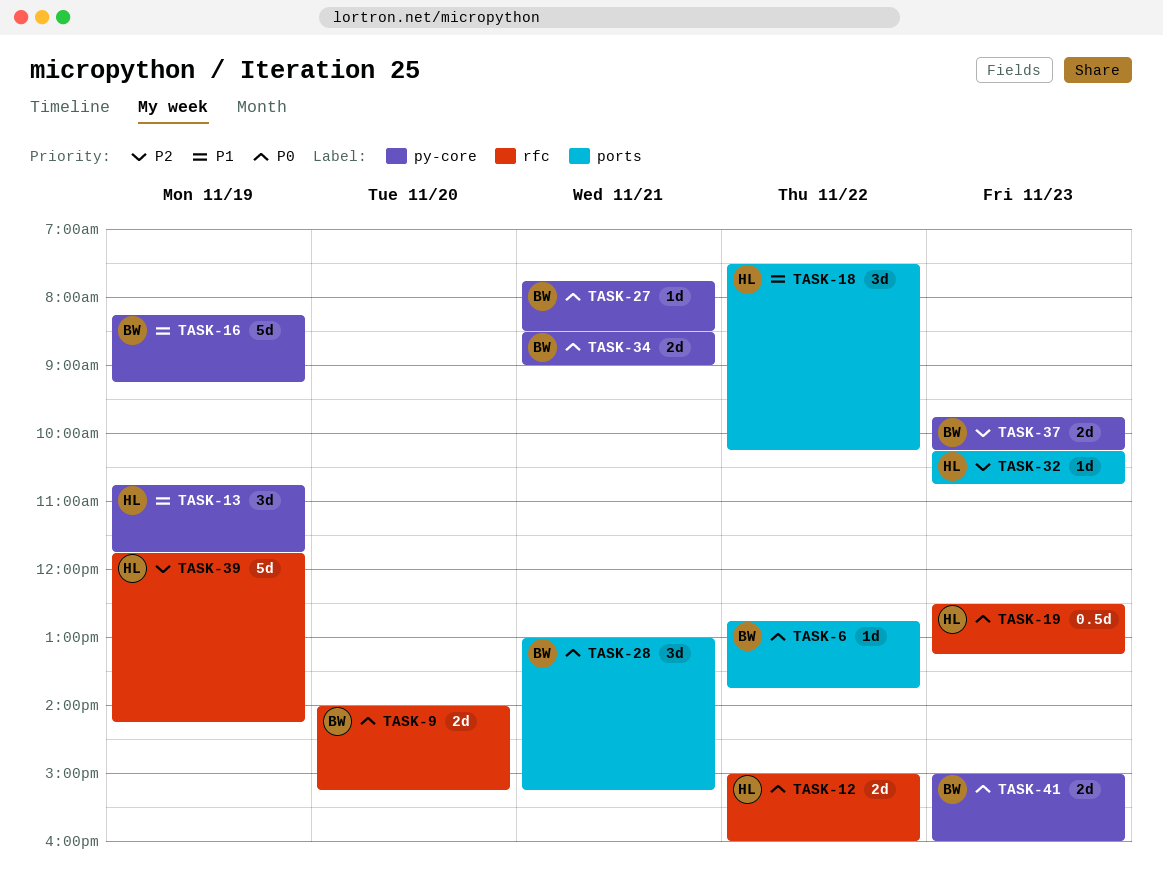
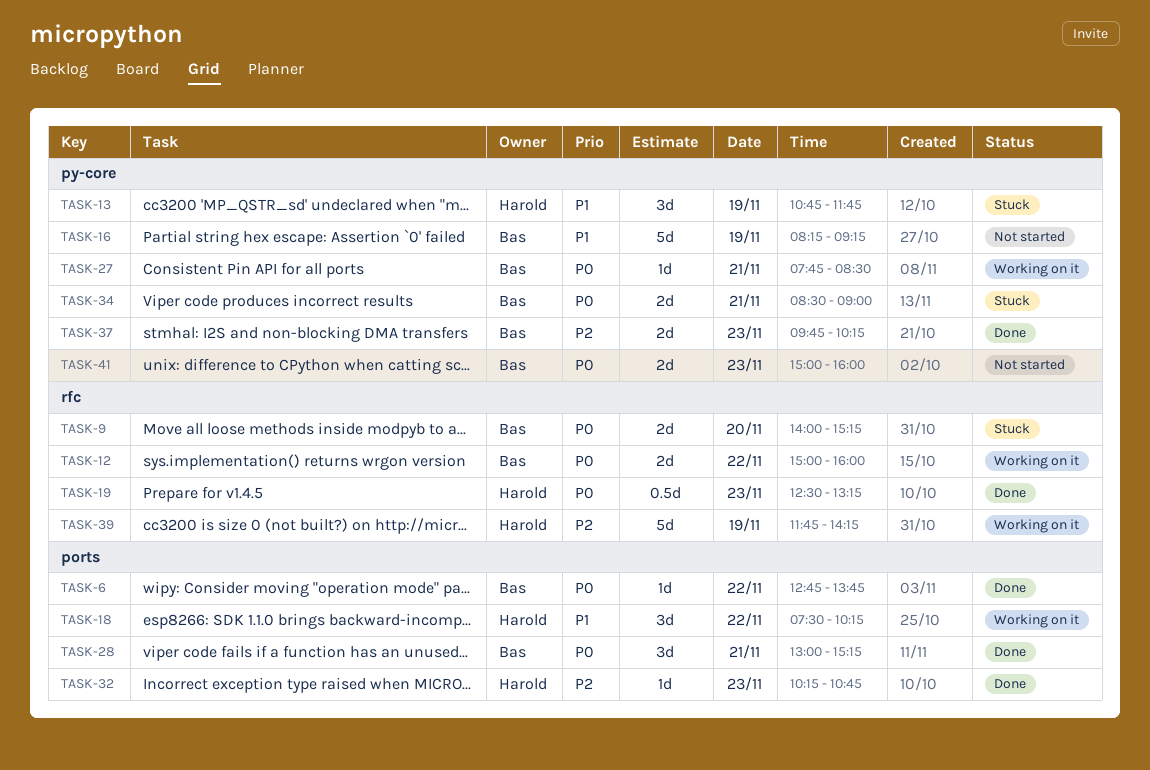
TASK-12, owner: Harold -> Bas

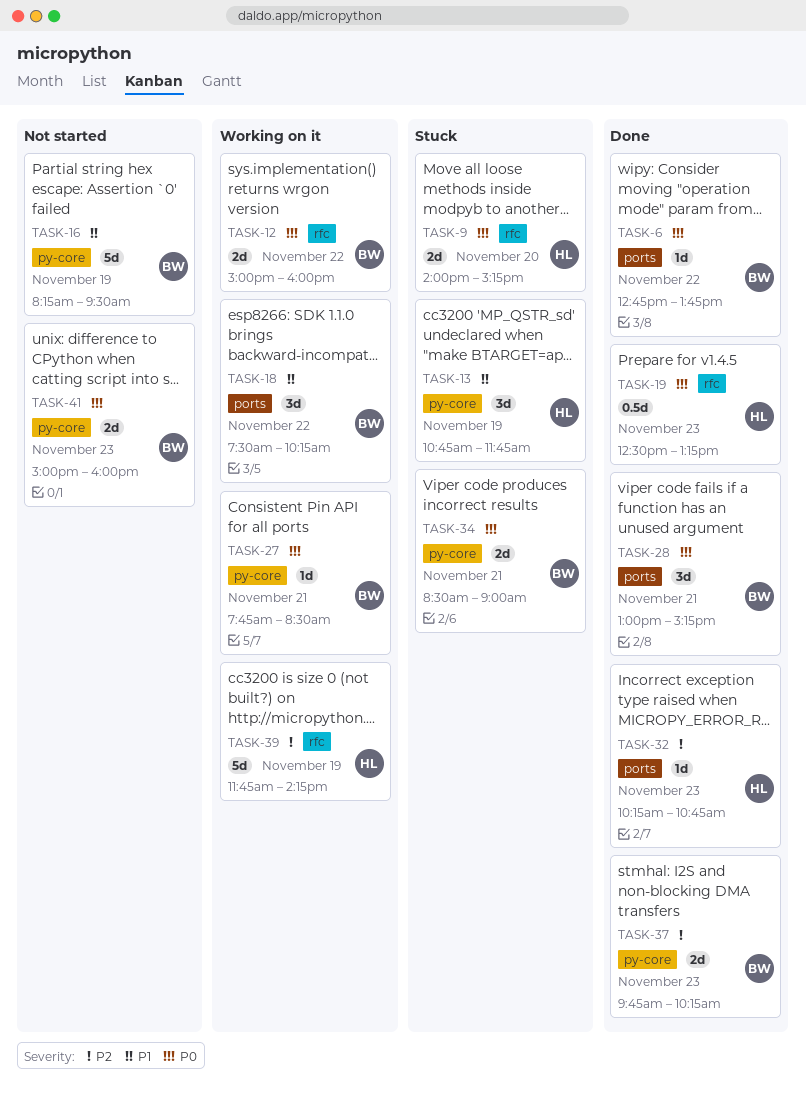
TASK-9, owner: Bas -> Harold
TASK-16, ends: 09:15 -> 09:30
TASK-18, owner: Harold -> Bas

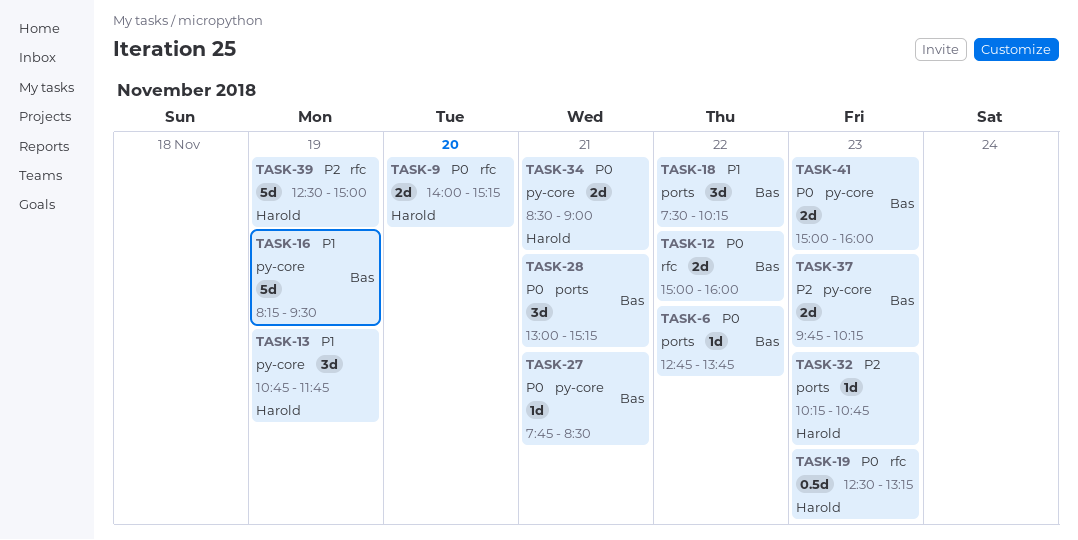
TASK-34, owner: Bas -> Harold
TASK-39, begins: 11:45 -> 12:30
TASK-39, ends: 14:15 -> 15:00

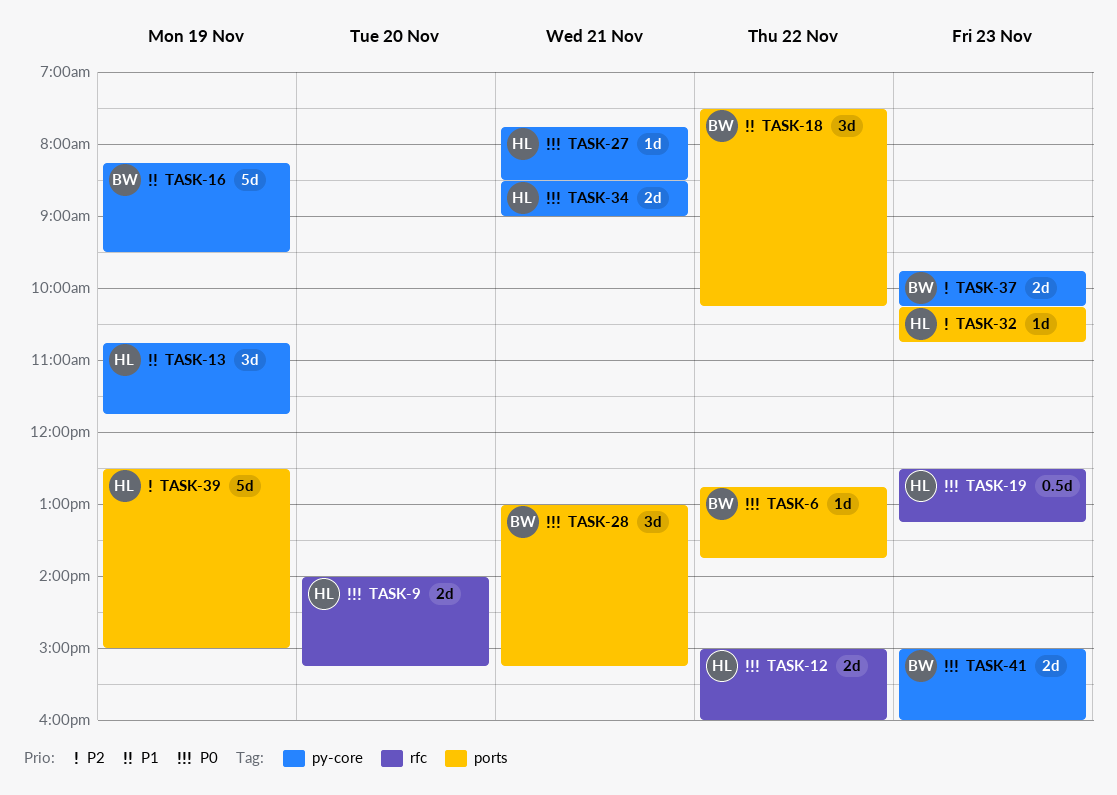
TASK-12, owner: Bas -> Harold
TASK-27, owner: Bas -> Harold
TASK-39, label: rfc -> ports

